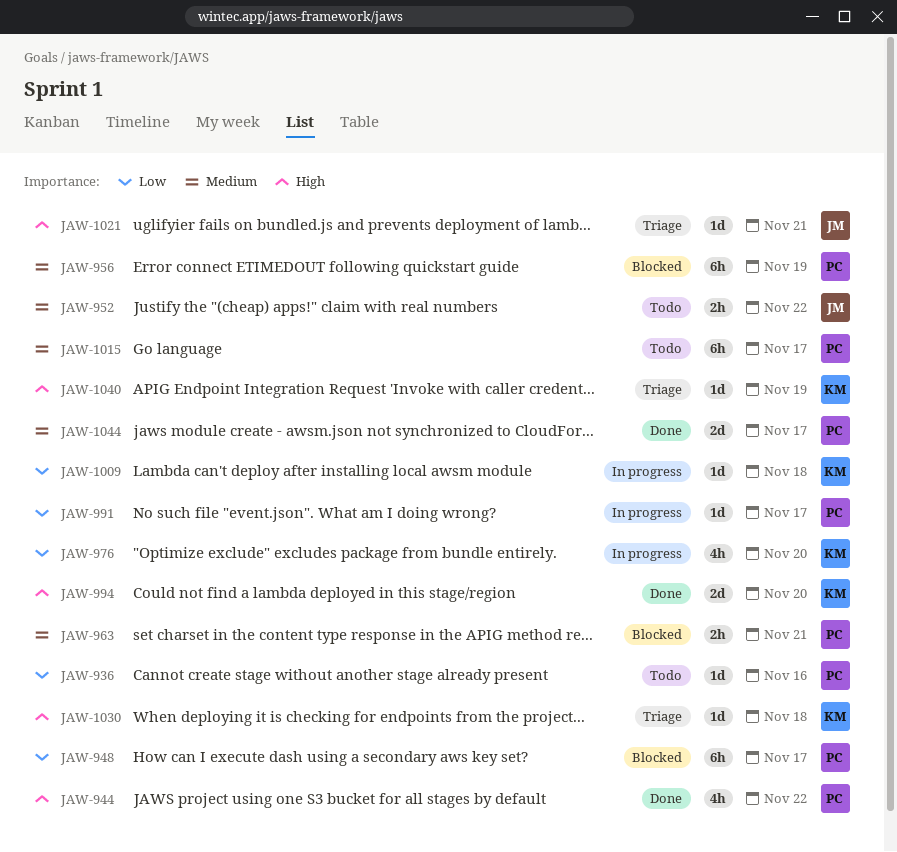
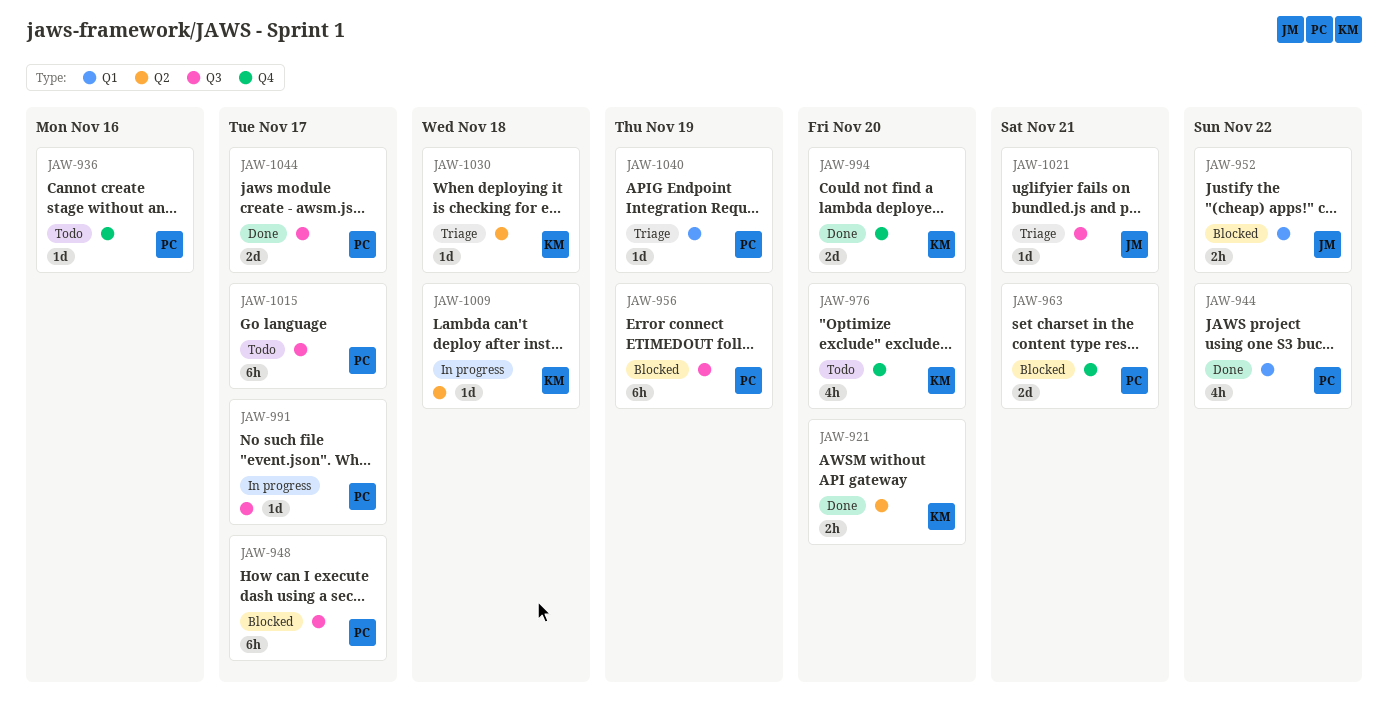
JAW-921: none -> present
JAW-952, status: Todo -> Blocked
JAW-963, estimate: 2h -> 2d
JAW-976, status: In progress -> Todo
JAW-1040, owner: KM -> PC

